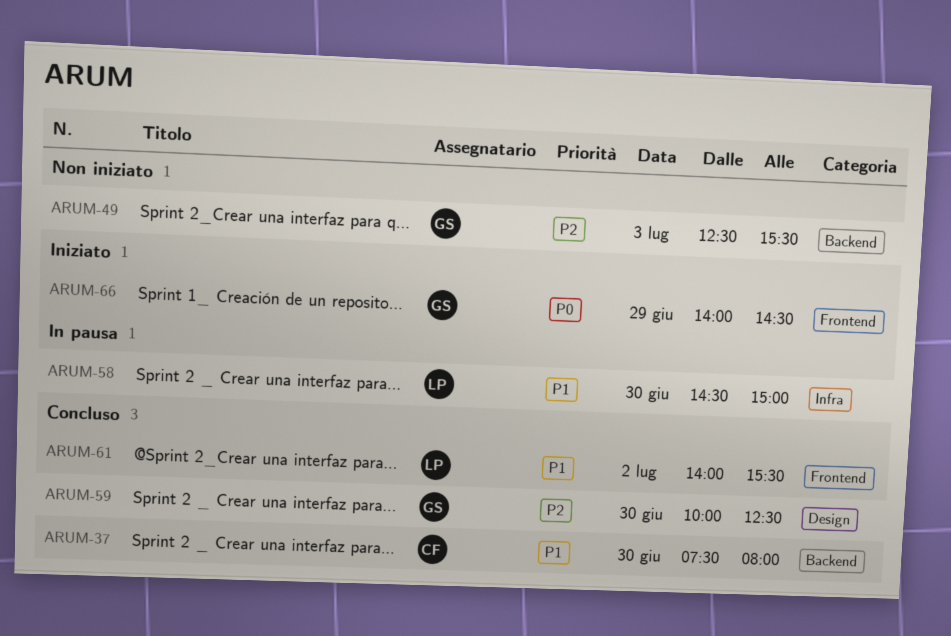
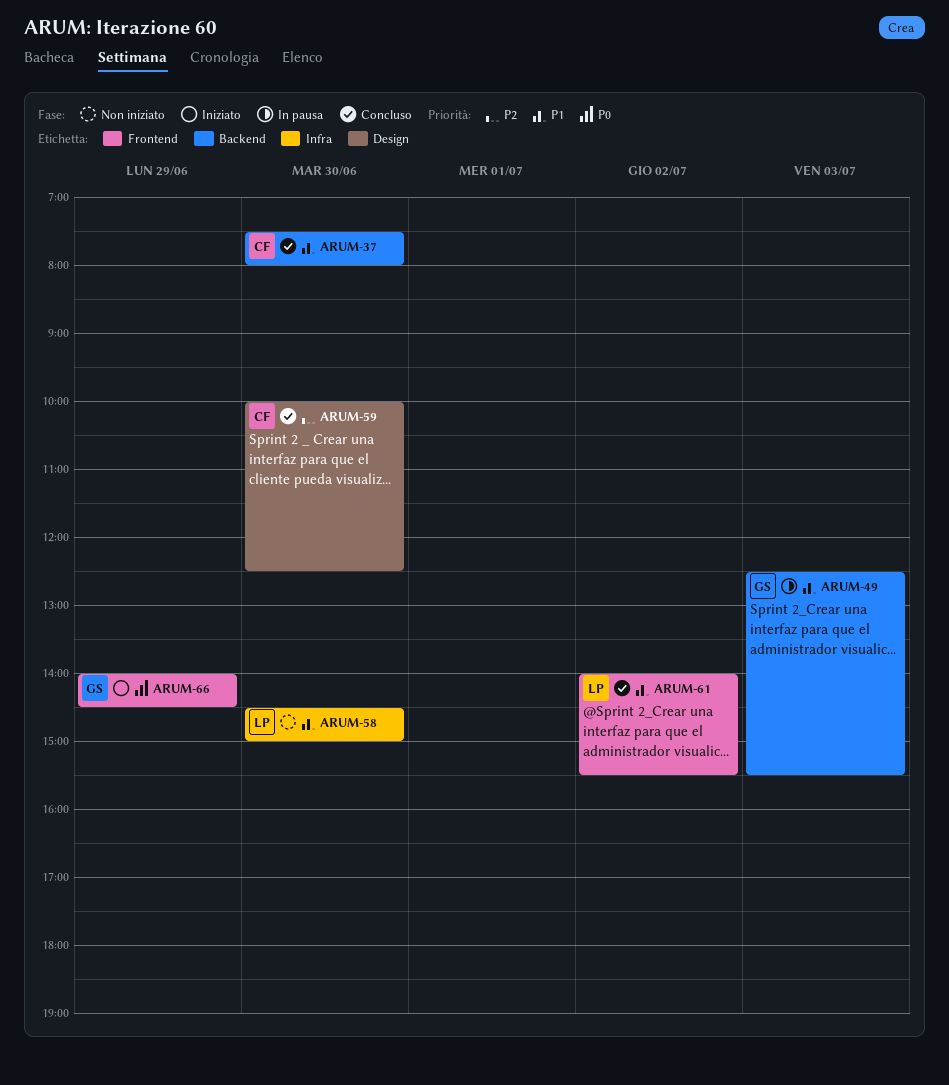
ARUM-49, status: Non iniziato -> In pausa
ARUM-49, priority: P2 -> P1
ARUM-58, status: In pausa -> Non iniziato
ARUM-59, owner: GS -> CF

